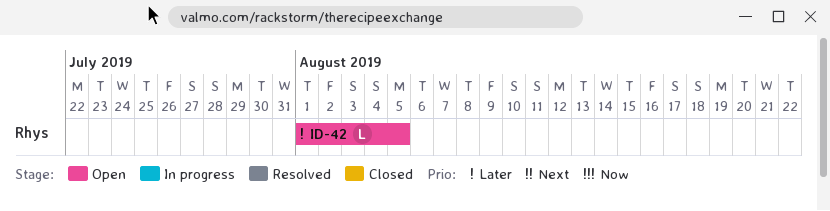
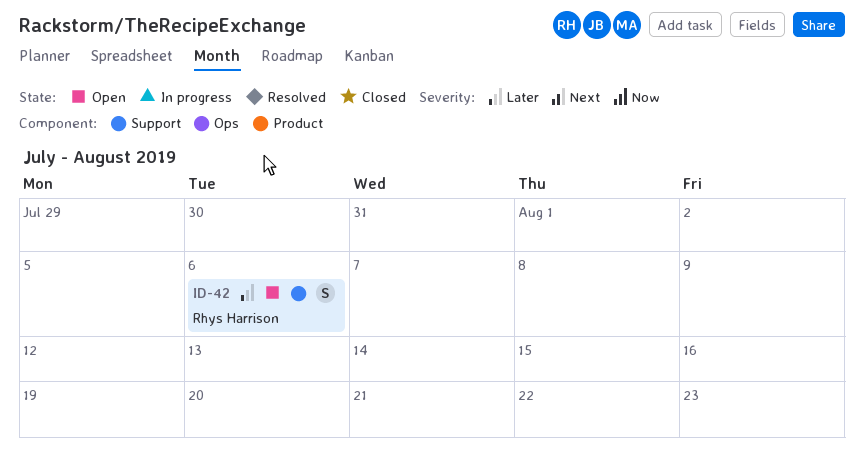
ID-42, estimate: L -> S
ID-42, due: Aug 5 -> Aug 6

